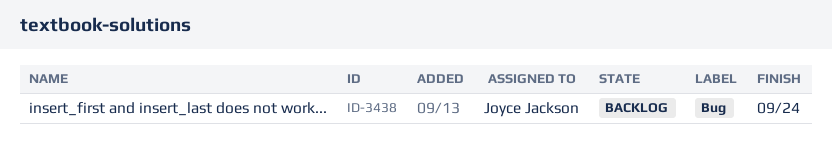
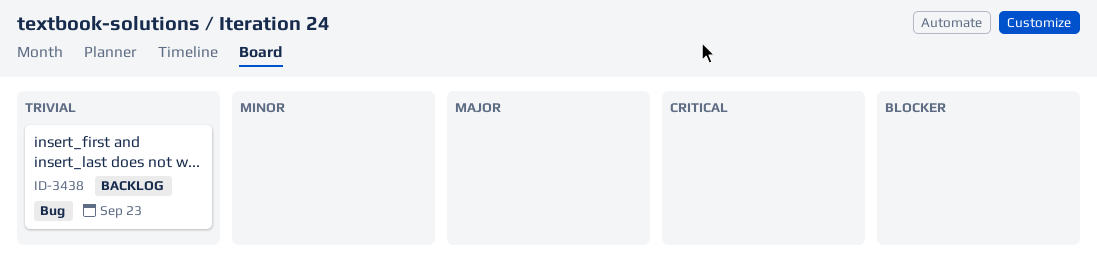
ID-3438, due: Sep 24 -> Sep 23

